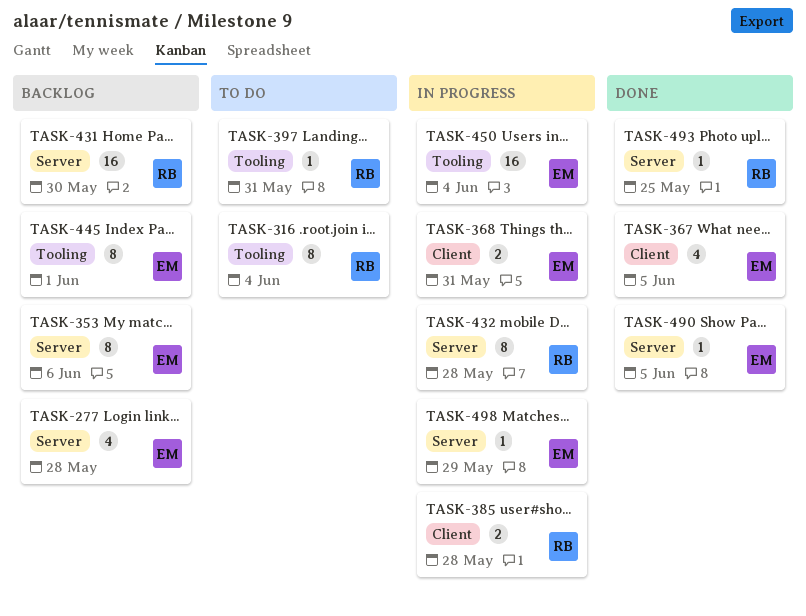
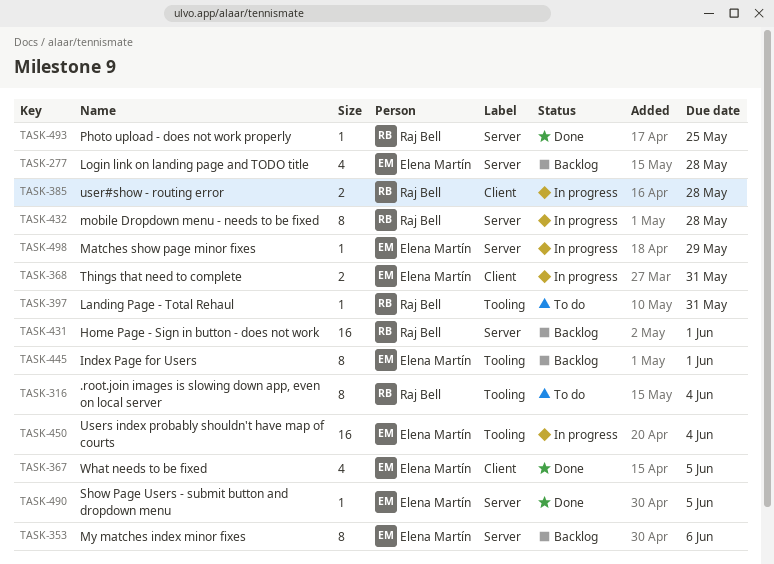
TASK-431, due: May 30 -> Jun 1

